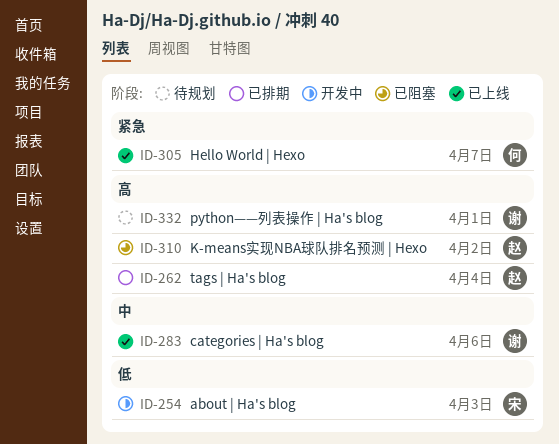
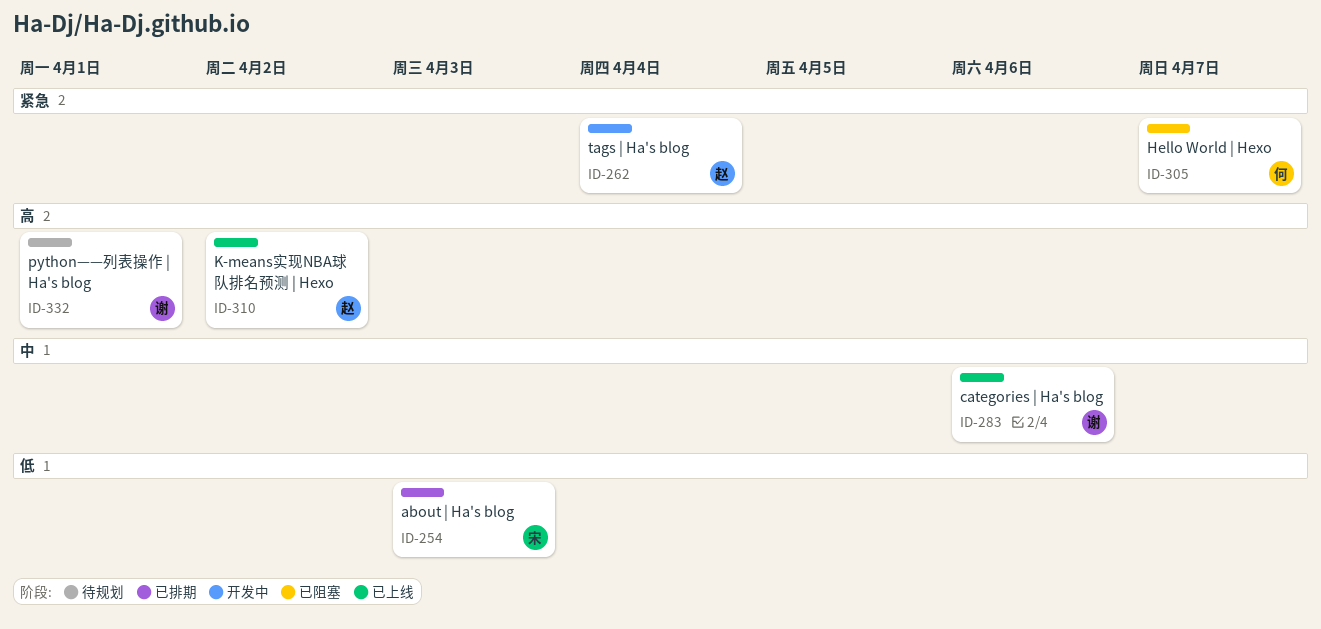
ID-254, status: 开发中 -> 已排期
ID-262, status: 已排期 -> 开发中
ID-262, priority: 高 -> 紧急
ID-305, status: 已上线 -> 已阻塞
ID-310, status: 已阻塞 -> 已上线

